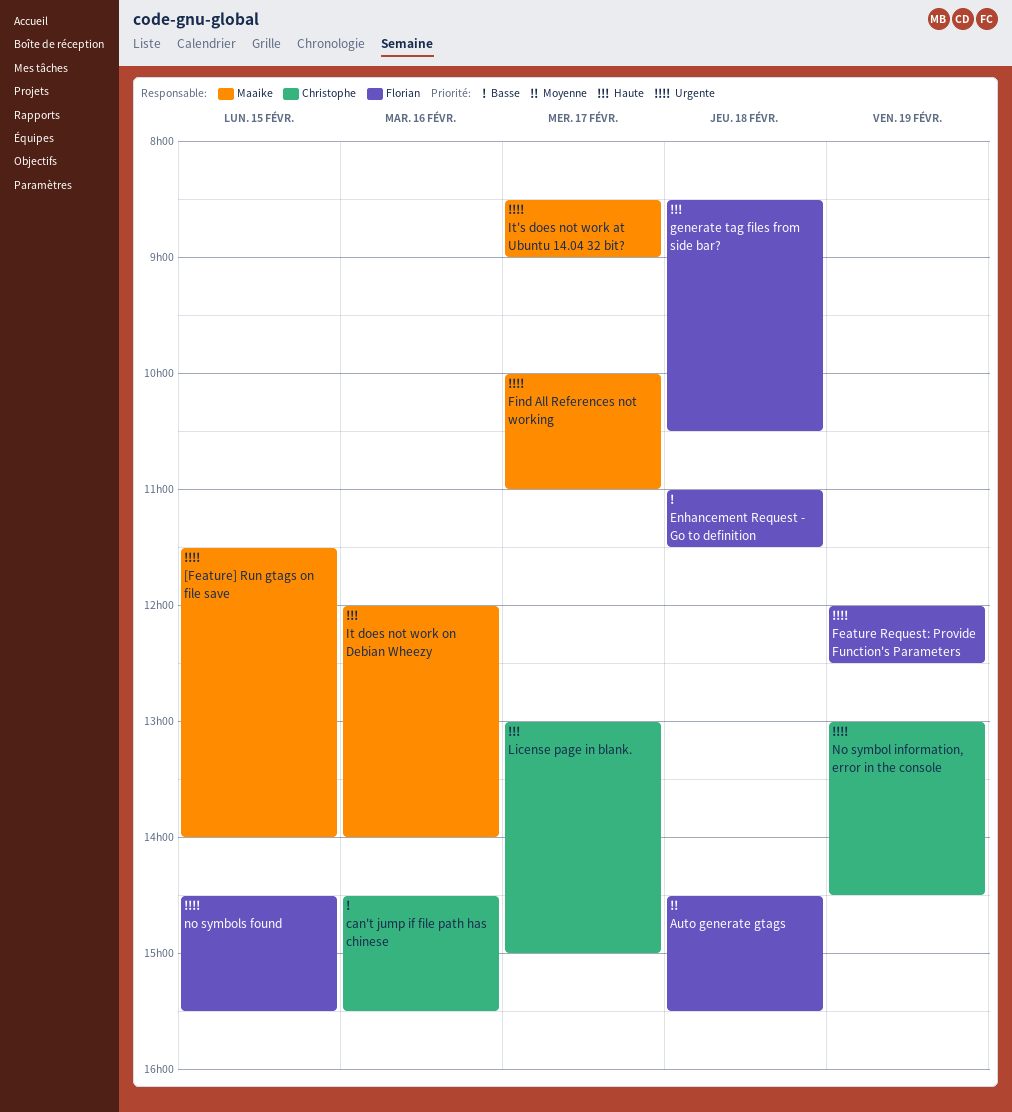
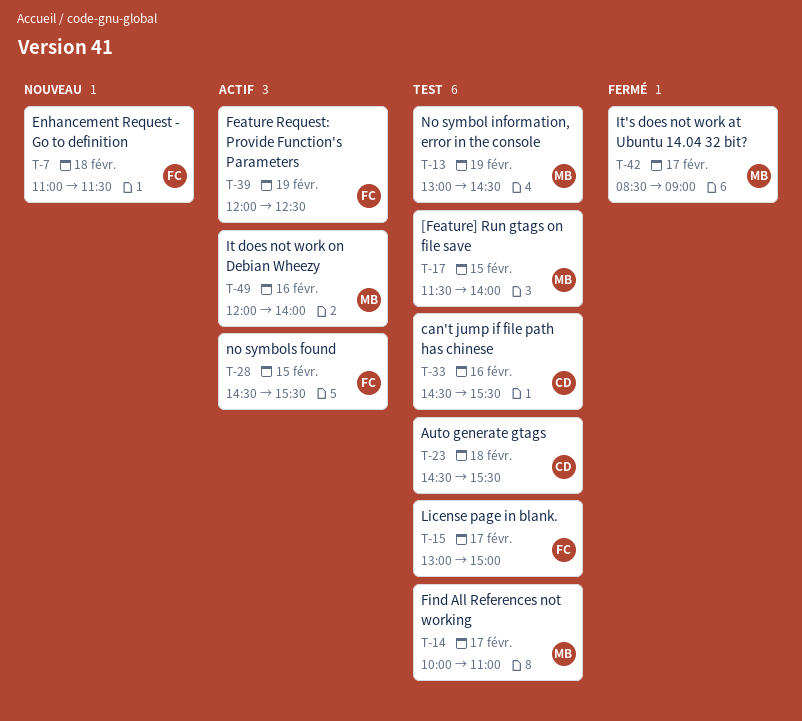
Auto generate gtags, owner: Florian -> Christophe
generate tag files from side bar?: present -> none
License page in blank., owner: Christophe -> Florian
No symbol information, error in the console, owner: Christophe -> Maaike

